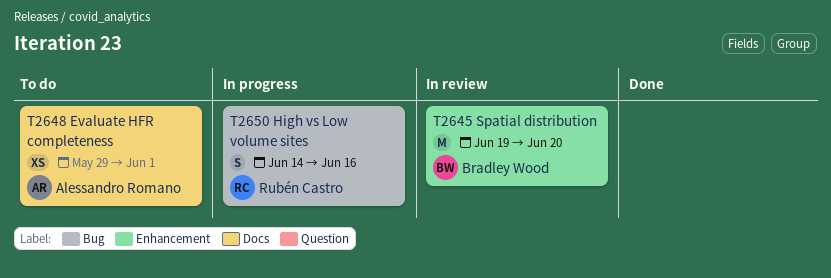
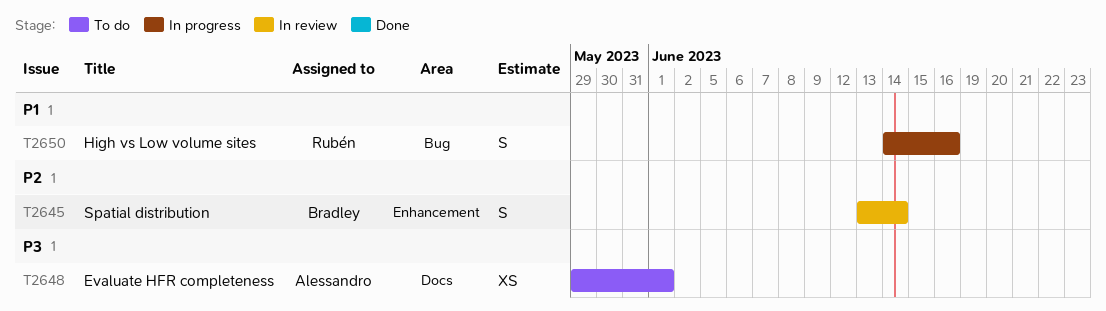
T2645, estimate: M -> S
T2645, start: Jun 19 -> Jun 13
T2645, due: Jun 20 -> Jun 14

